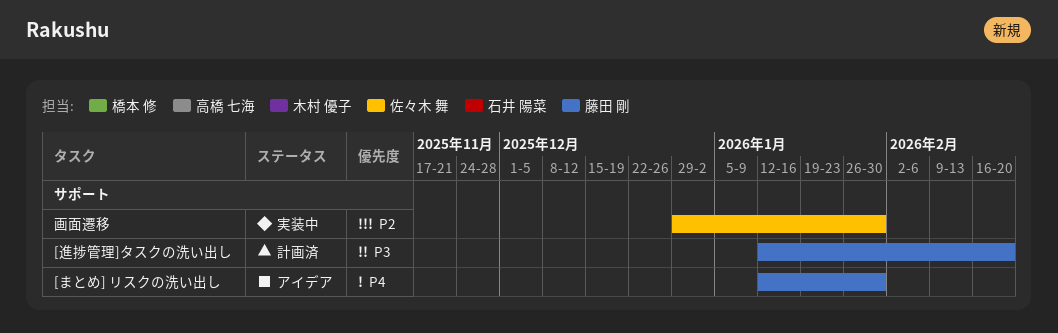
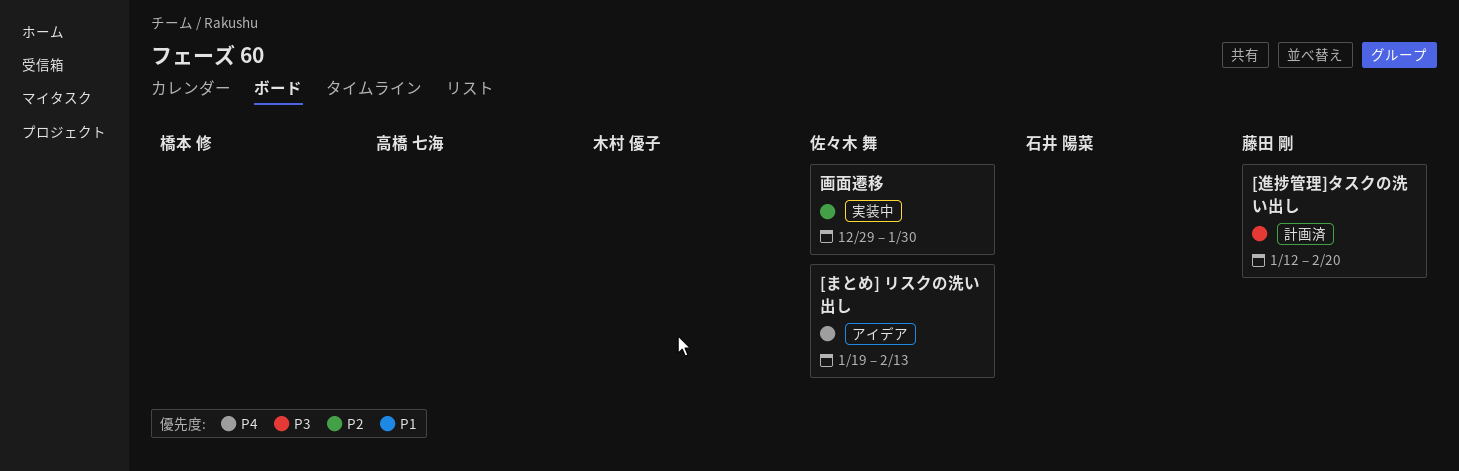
[まとめ] リスクの洗い出し, owner: 藤田 剛 -> 佐々木 舞
[まとめ] リスクの洗い出し, start: Jan 12 -> Jan 19
[まとめ] リスクの洗い出し, due: Jan 30 -> Feb 13

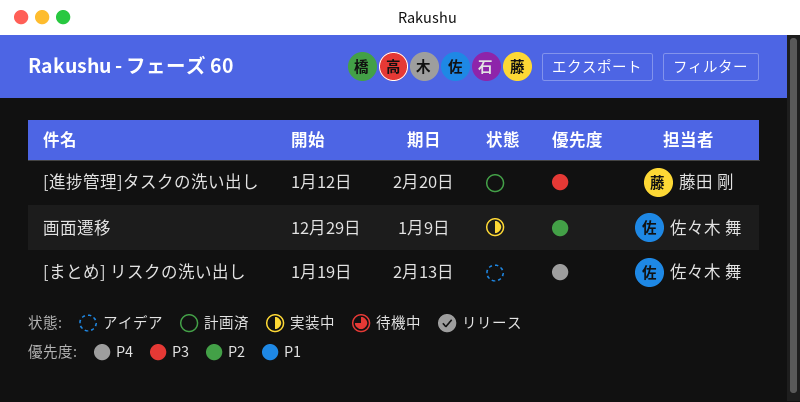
画面遷移, due: Jan 30 -> Jan 9

